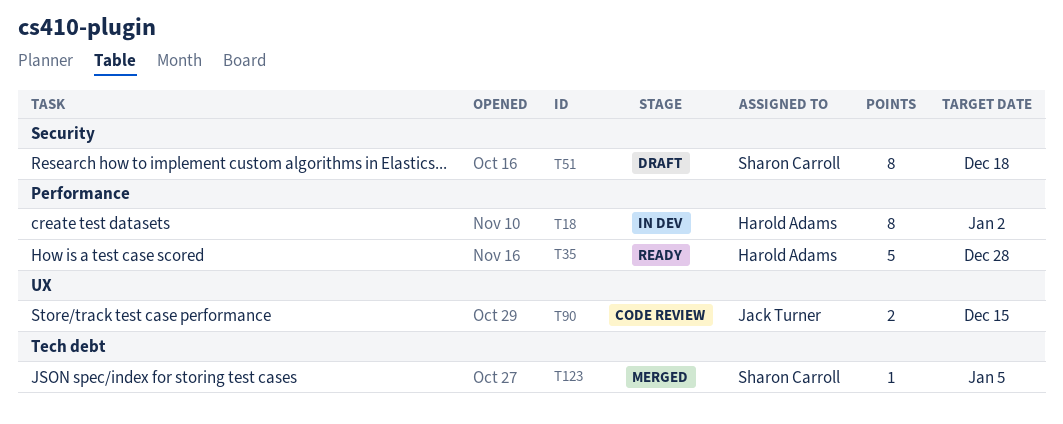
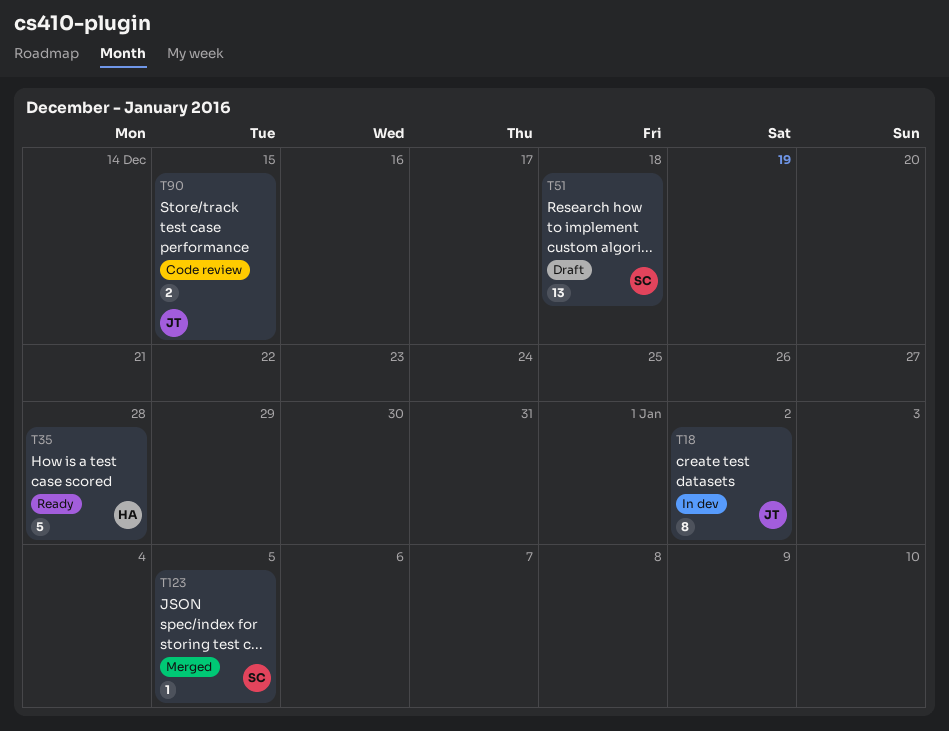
T18, owner: Harold Adams -> Jack Turner
T51, estimate: 8 -> 13

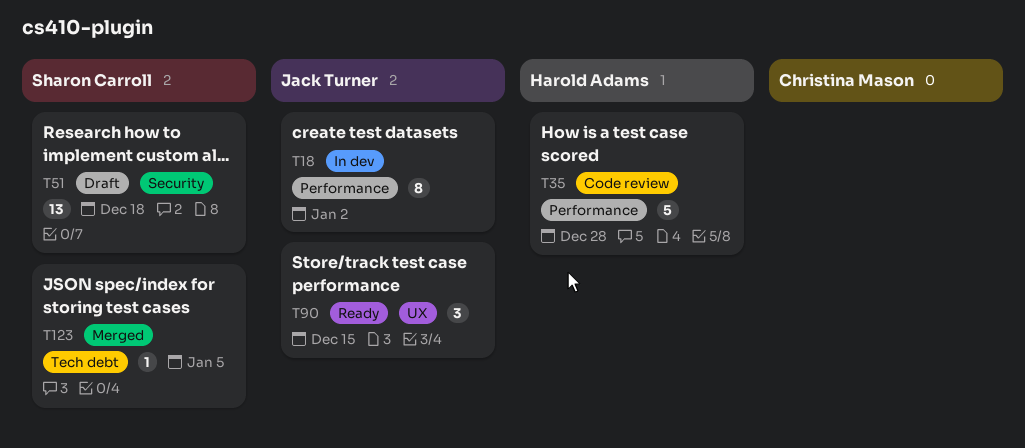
T35, status: Ready -> Code review
T90, status: Code review -> Ready
T90, estimate: 2 -> 3

